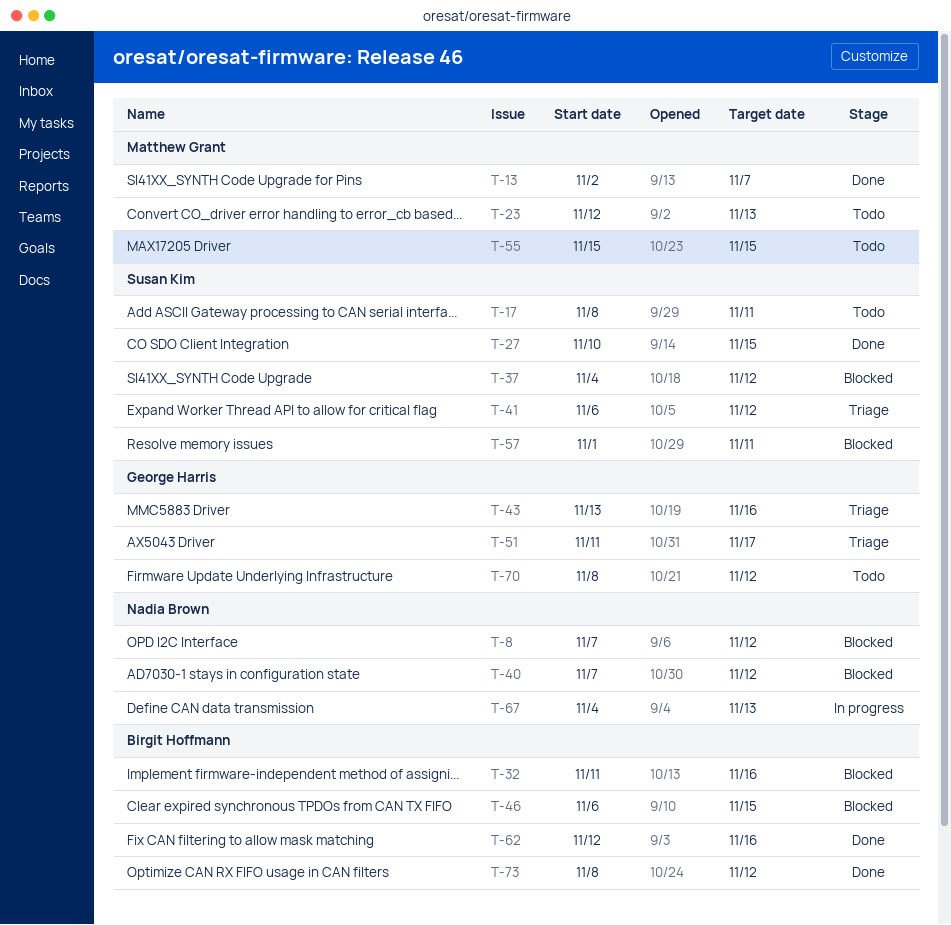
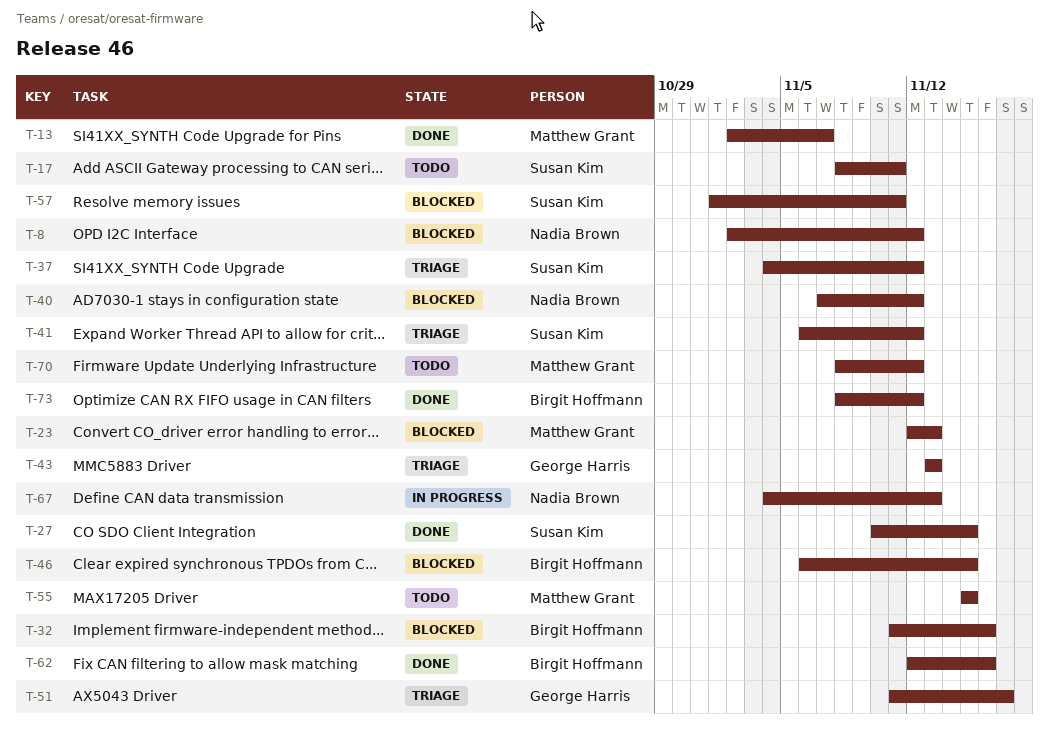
T-8, start: Nov 7 -> Nov 2
T-23, status: Todo -> Blocked
T-37, status: Blocked -> Triage
T-43, due: Nov 16 -> Nov 13
T-70, owner: George Harris -> Matthew Grant

